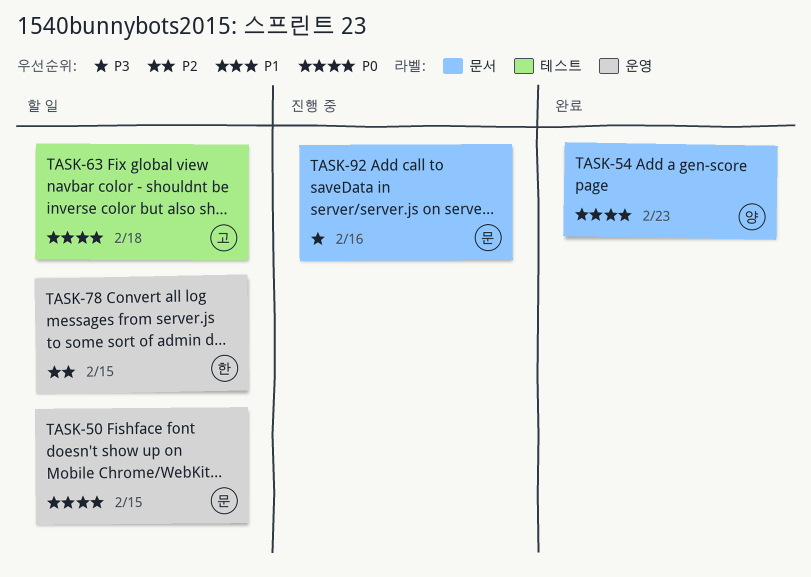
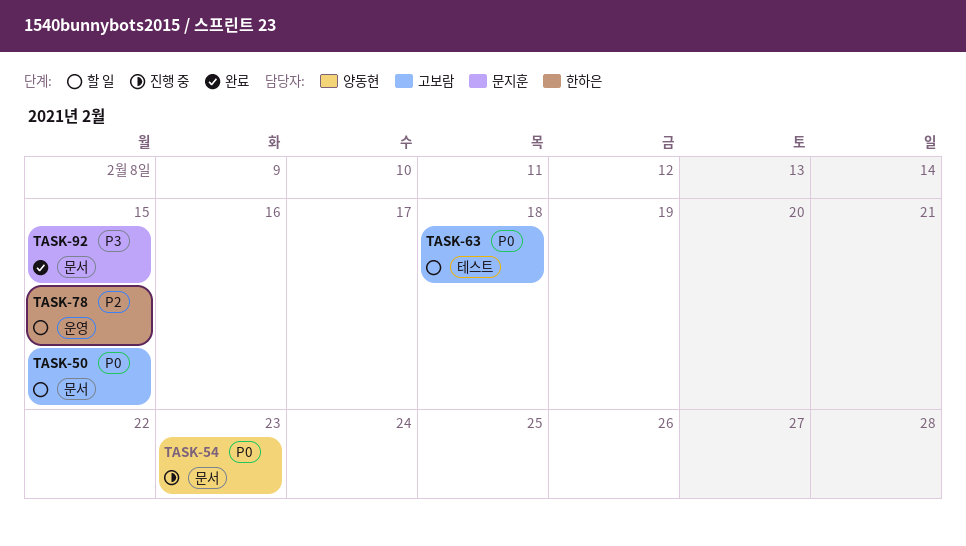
TASK-50, owner: 문지훈 -> 고보람
TASK-50, label: 운영 -> 문서
TASK-54, status: 완료 -> 진행 중
TASK-92, status: 진행 중 -> 완료
TASK-92, due: Feb 16 -> Feb 15

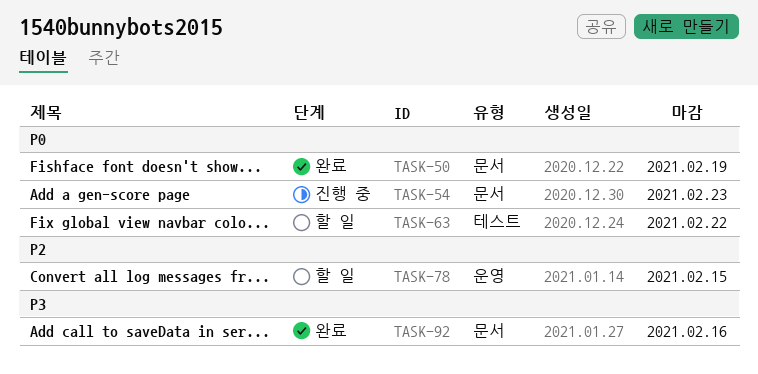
TASK-50, status: 할 일 -> 완료
TASK-50, due: Feb 15 -> Feb 19
TASK-63, due: Feb 18 -> Feb 22
TASK-92, due: Feb 15 -> Feb 16

